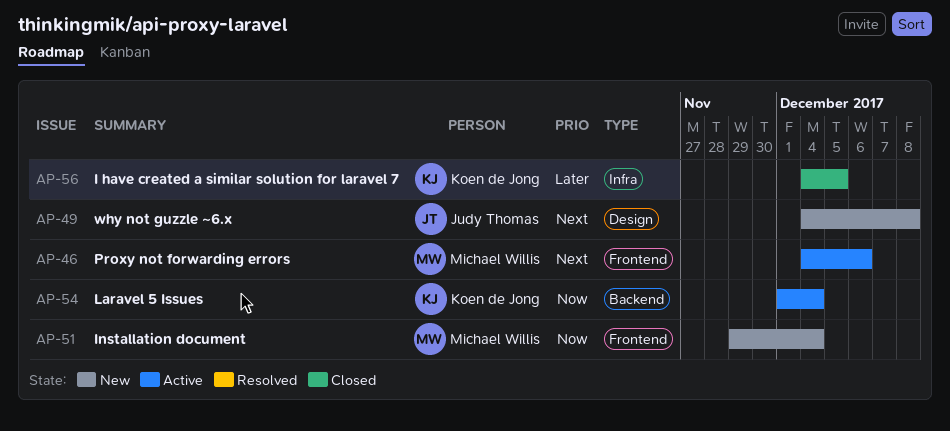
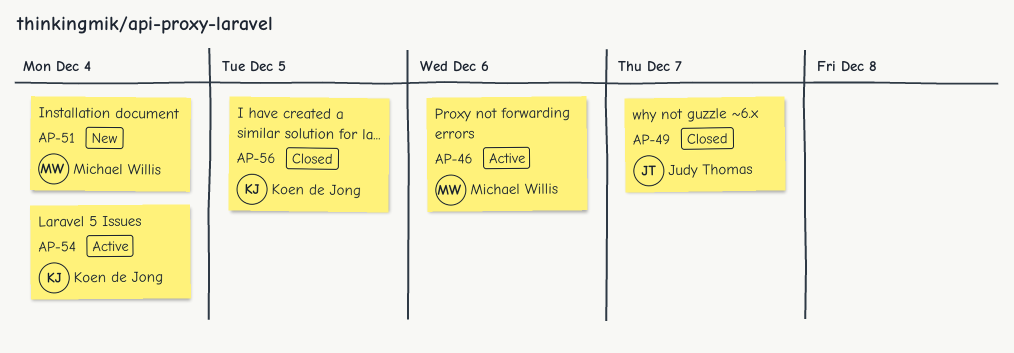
AP-49, status: New -> Closed
AP-49, due: Dec 8 -> Dec 7

